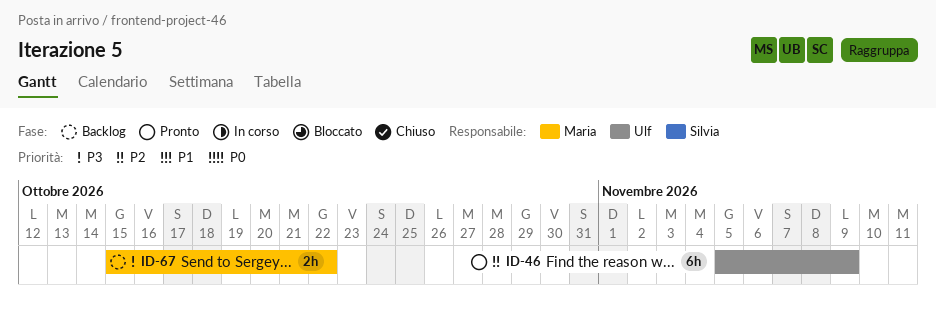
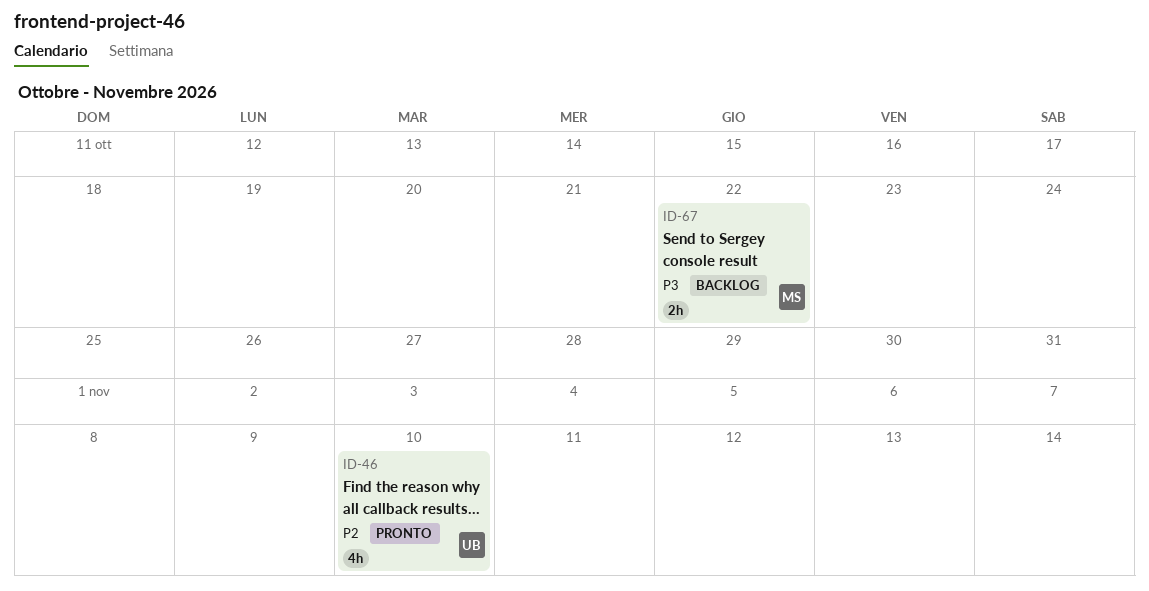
ID-46, estimate: 6h -> 4h
ID-46, due: Nov 9 -> Nov 10

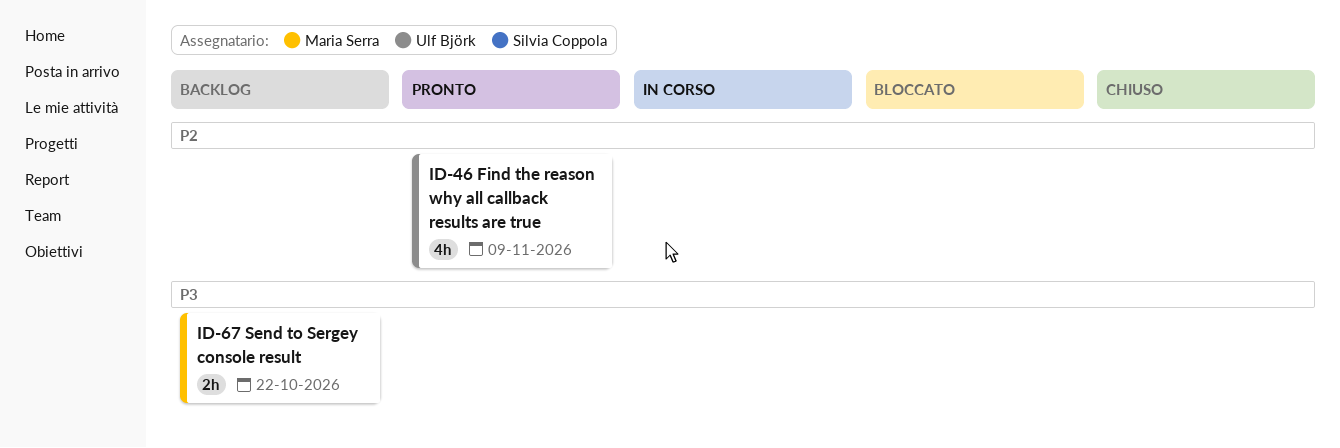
ID-46, due: Nov 10 -> Nov 9

